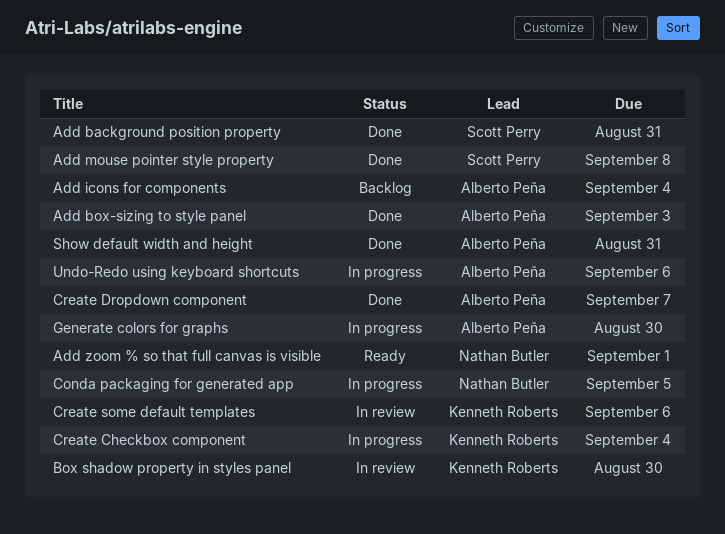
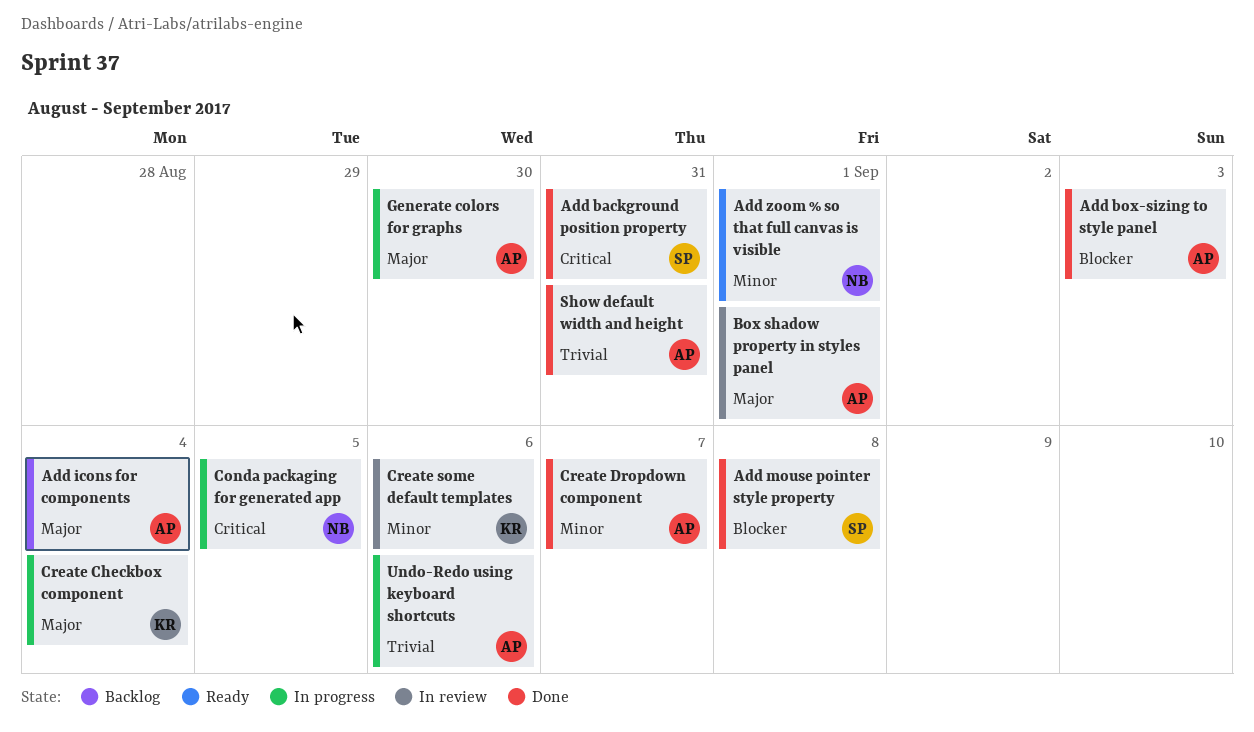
Box shadow property in styles panel, owner: Kenneth Roberts -> Alberto Peña
Box shadow property in styles panel, due: Aug 30 -> Sep 1

